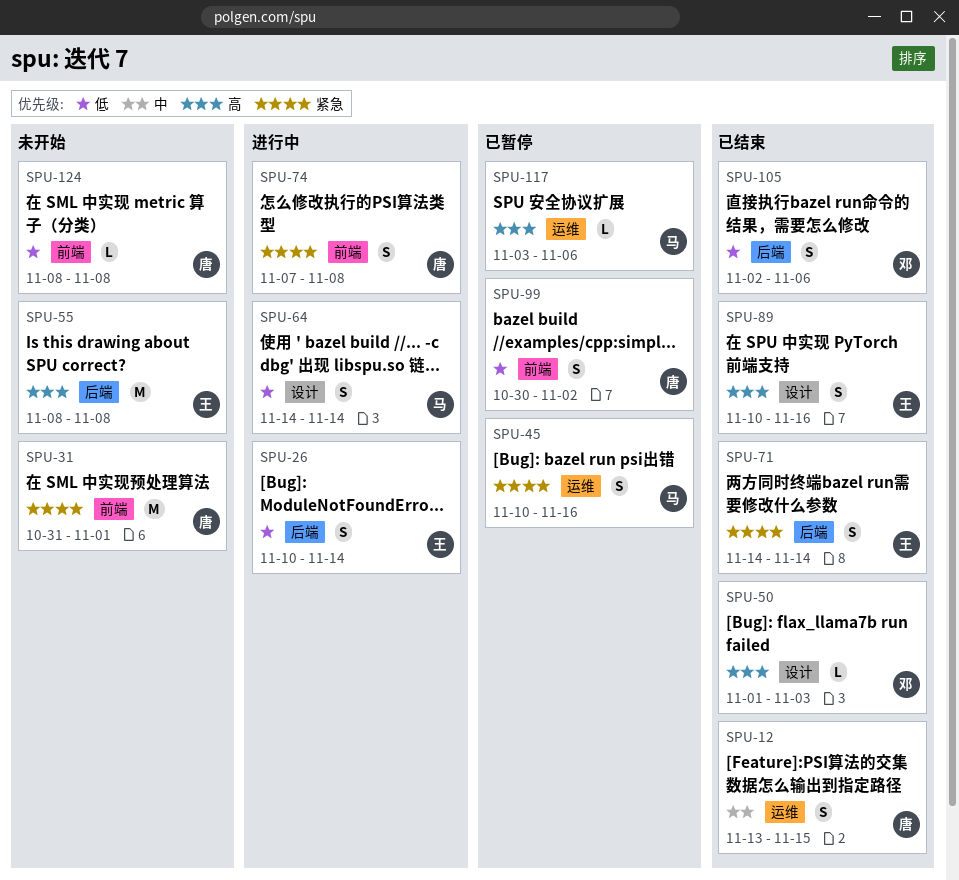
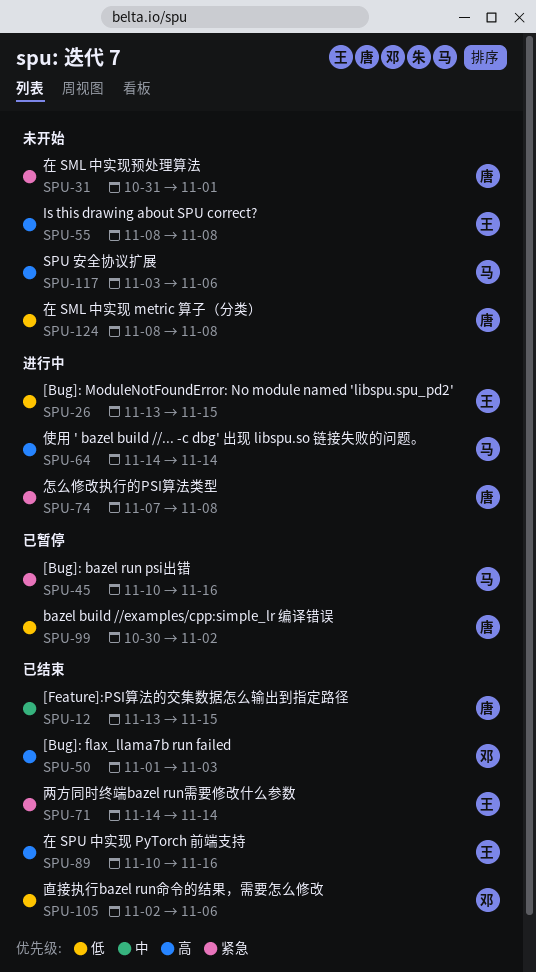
SPU-26, start: Nov 10 -> Nov 13
SPU-26, due: Nov 14 -> Nov 15
SPU-64, priority: 低 -> 高
SPU-117, status: 已暂停 -> 未开始

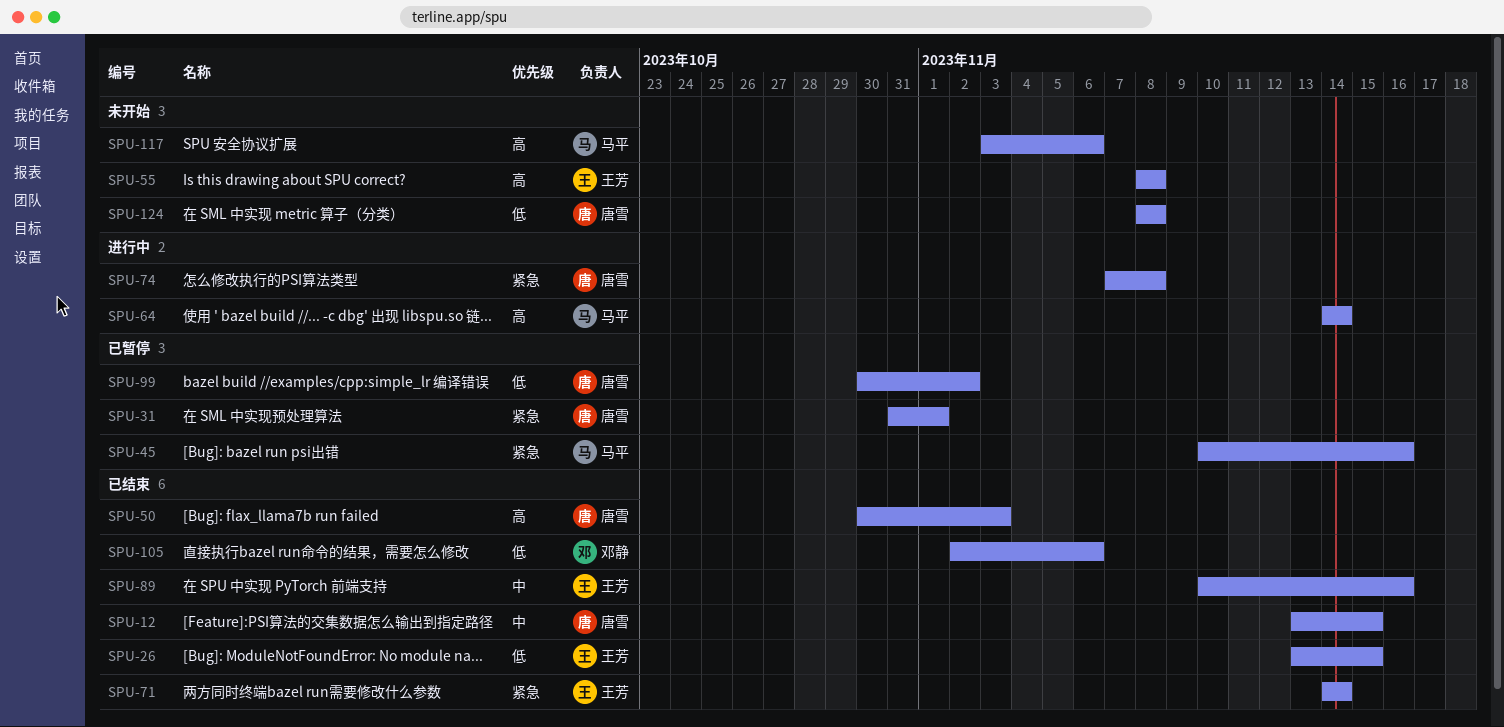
SPU-26, status: 进行中 -> 已结束
SPU-31, status: 未开始 -> 已暂停
SPU-50, owner: 邓静 -> 唐雪
SPU-50, start: Nov 1 -> Oct 30
SPU-89, priority: 高 -> 中

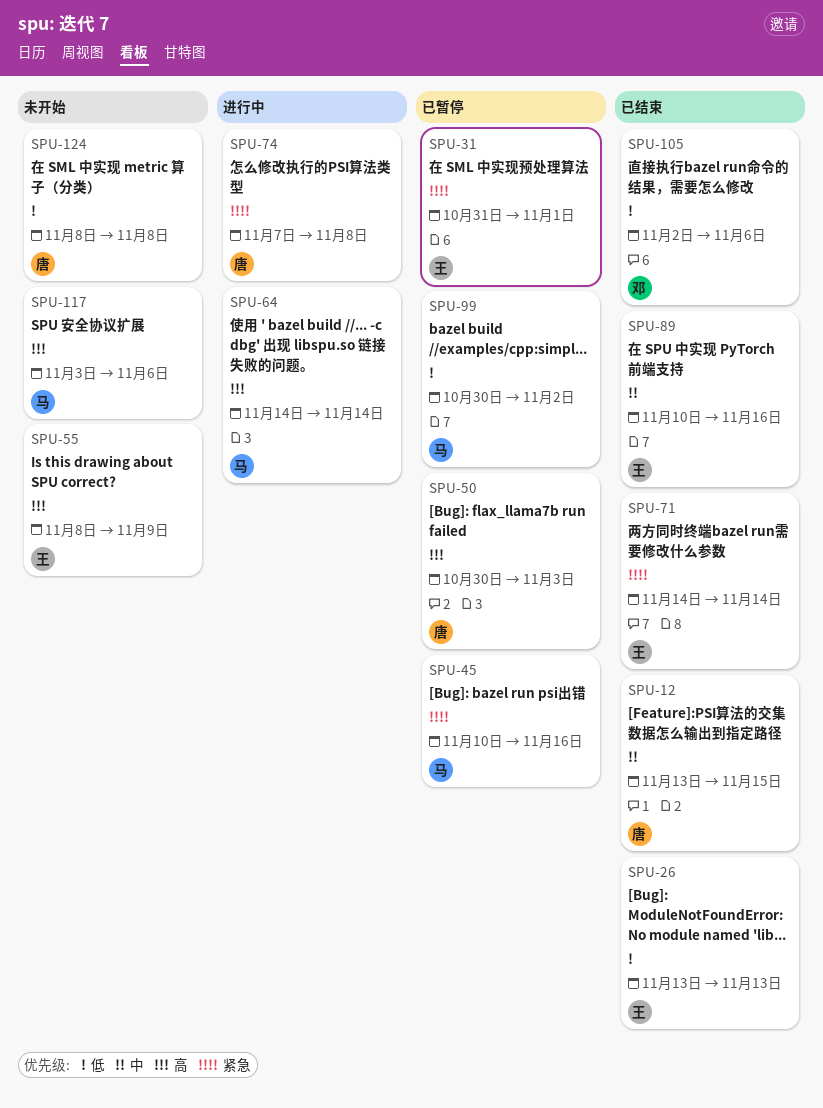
SPU-26, due: Nov 15 -> Nov 13
SPU-31, owner: 唐雪 -> 王芳
SPU-50, status: 已结束 -> 已暂停
SPU-55, due: Nov 8 -> Nov 9
SPU-99, owner: 唐雪 -> 马平

